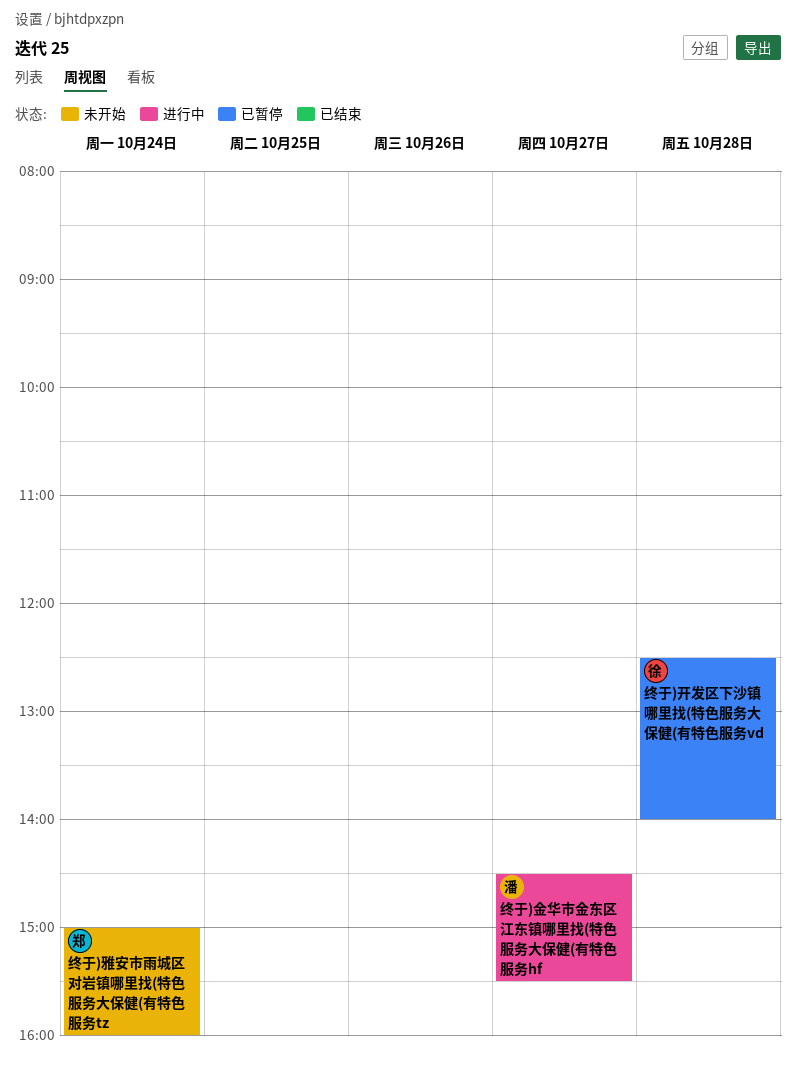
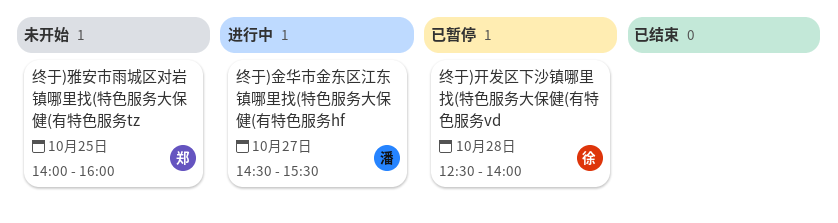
终于)雅安市雨城区对岩镇哪里找(特色服务大保健(有特色服务tz, day: Oct 24 -> Oct 25
终于)雅安市雨城区对岩镇哪里找(特色服务大保健(有特色服务tz, begins: 15:00 -> 14:00

